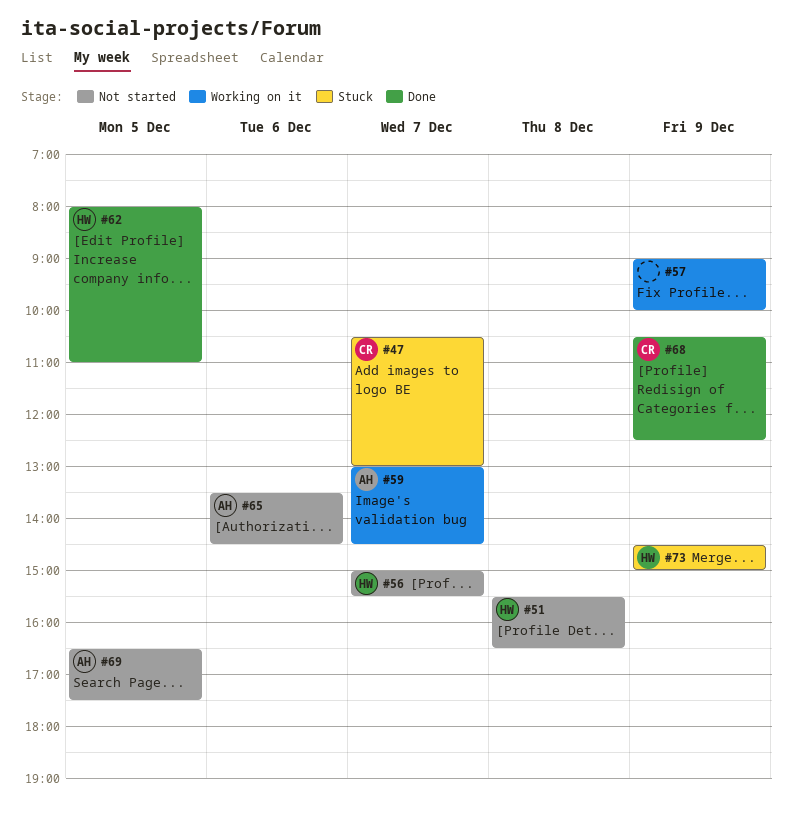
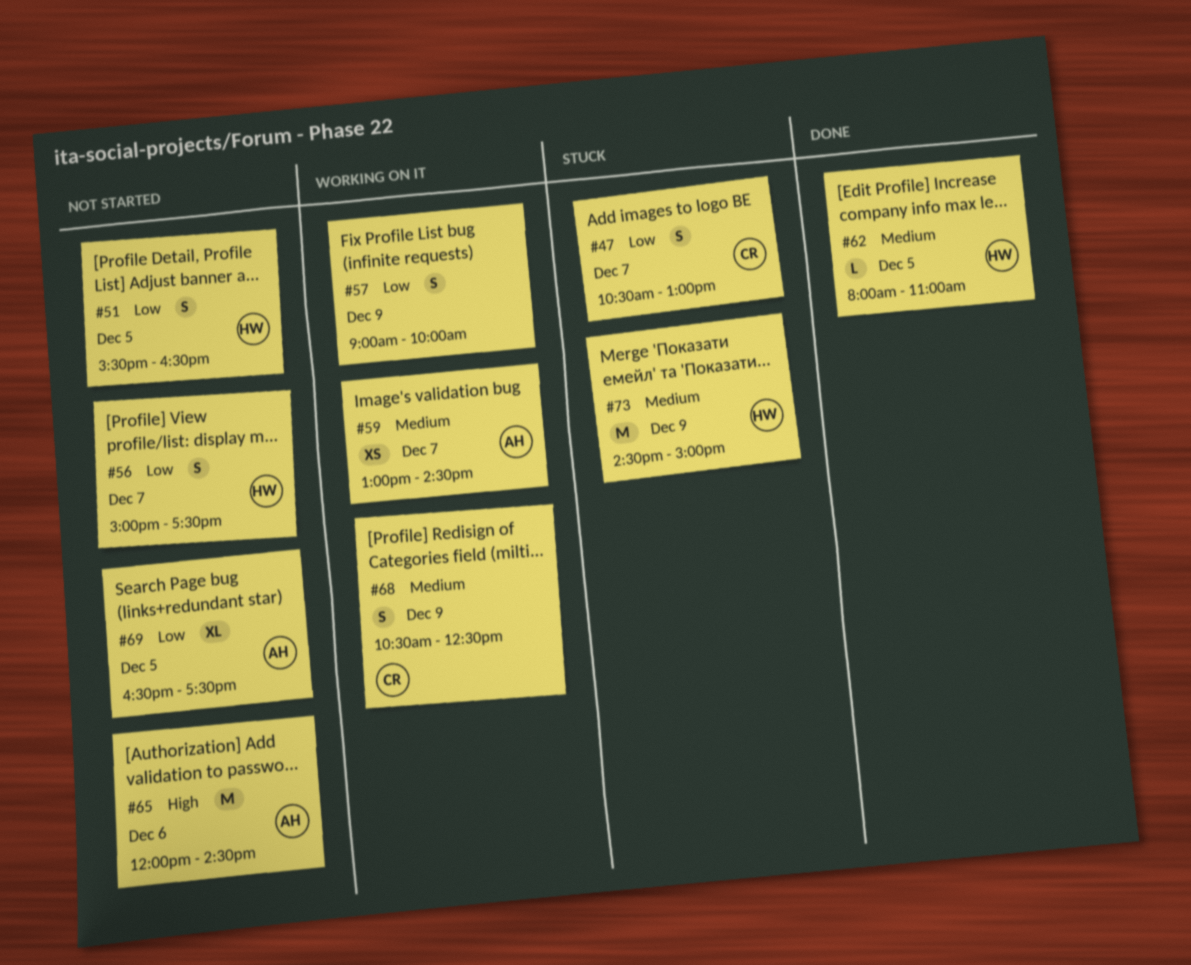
#51, day: Dec 8 -> Dec 5
#56, ends: 15:30 -> 17:30
#65, begins: 13:30 -> 12:00
#68, status: Done -> Working on it

